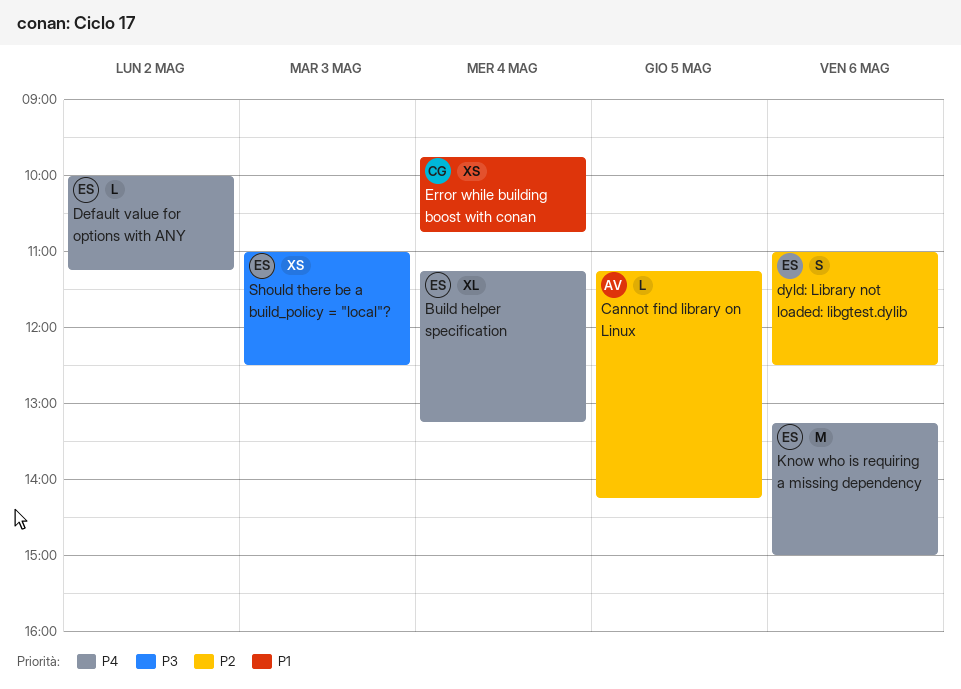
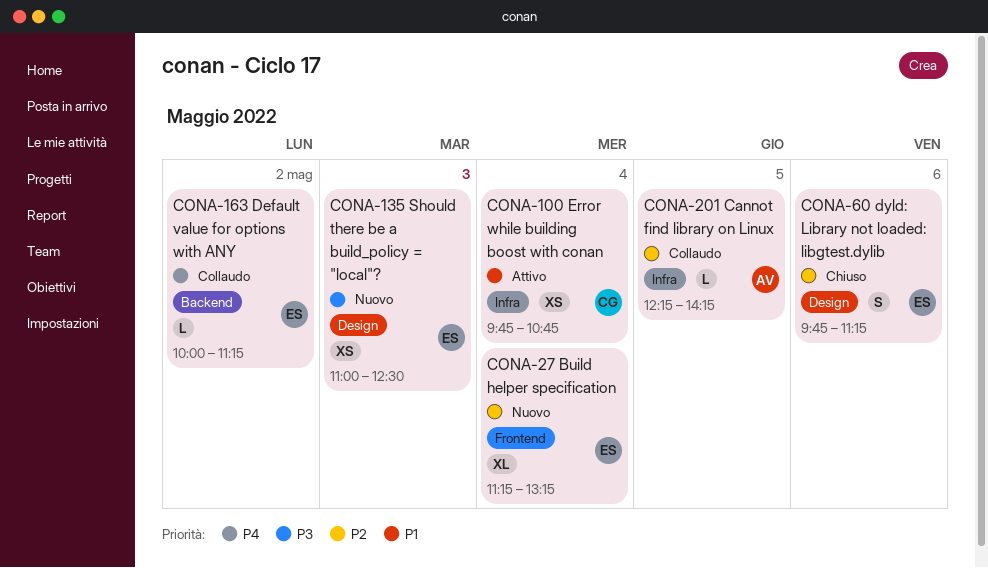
Build helper specification, priority: P4 -> P2
Cannot find library on Linux, begins: 11:15 -> 12:15
dyld: Library not loaded: libgtest.dylib, begins: 11:00 -> 09:45
dyld: Library not loaded: libgtest.dylib, ends: 12:30 -> 11:15
Know who is requiring a missing dependency: present -> none

